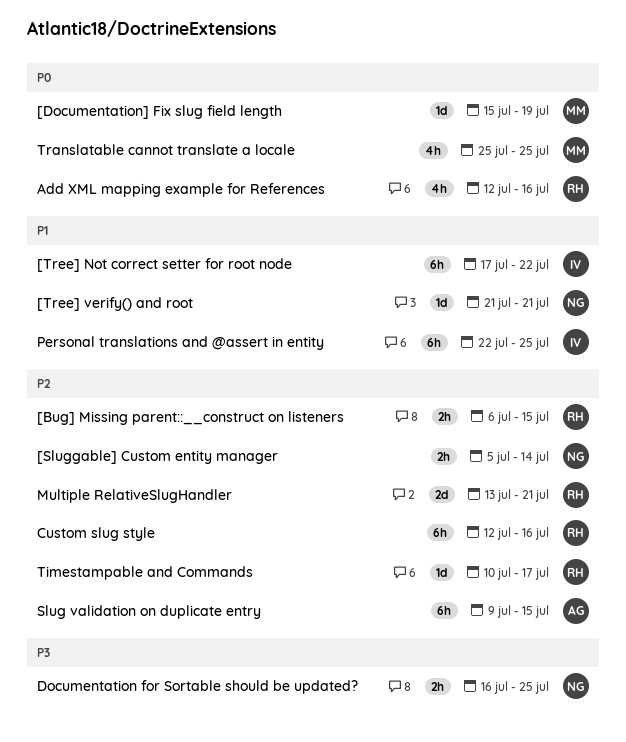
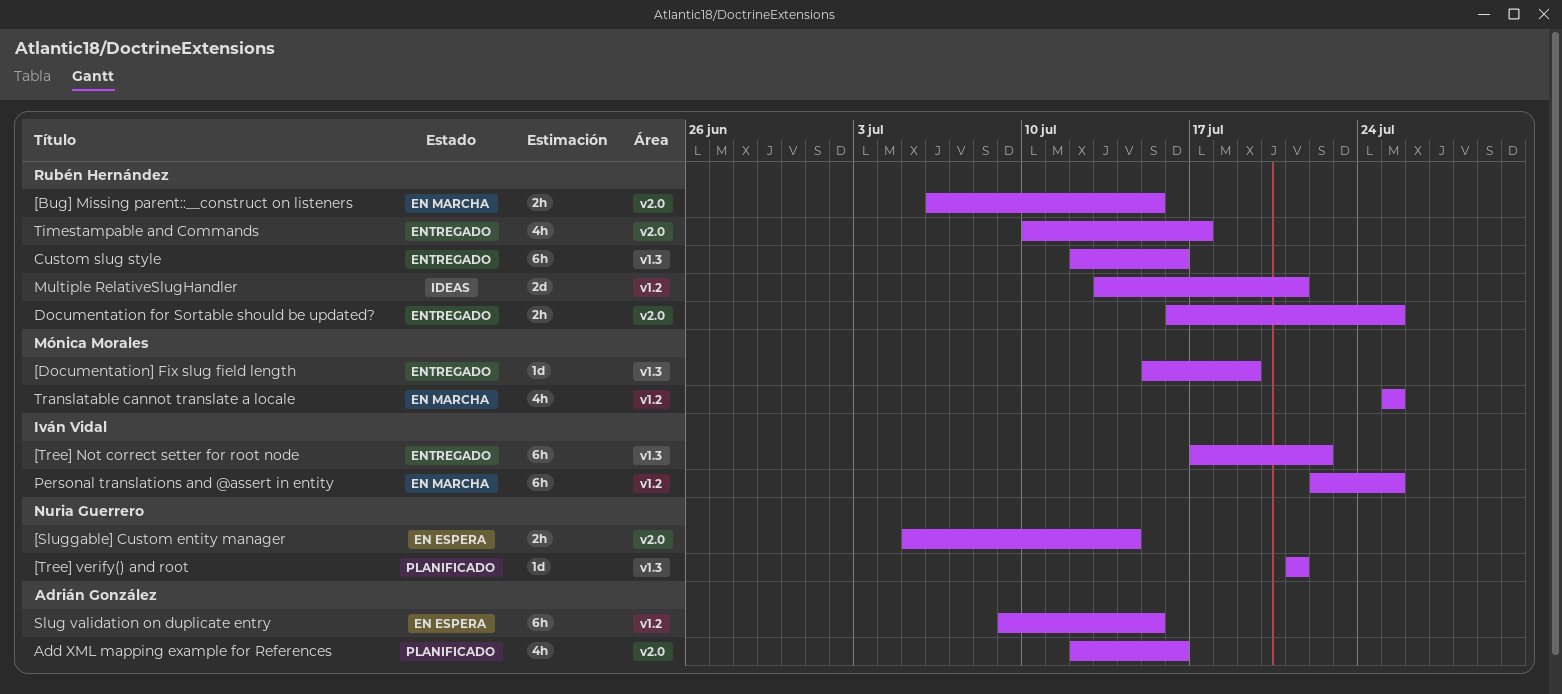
Add XML mapping example for References, owner: Rubén Hernández -> Adrián González
Documentation for Sortable should be updated?, owner: Nuria Guerrero -> Rubén Hernández
Timestampable and Commands, estimate: 1d -> 4h

